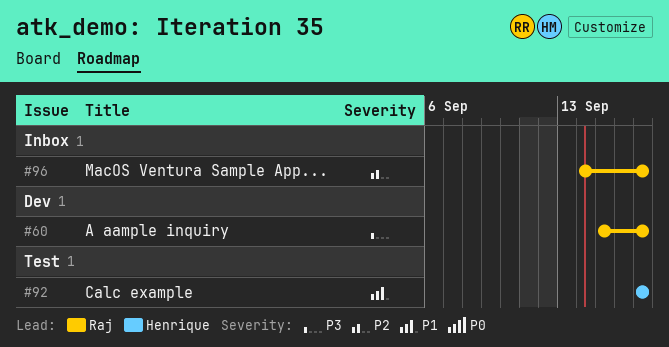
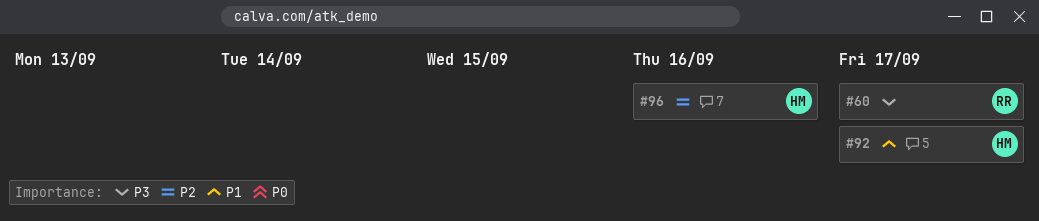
#96, owner: Raj -> Henrique
#96, due: Sep 17 -> Sep 16

